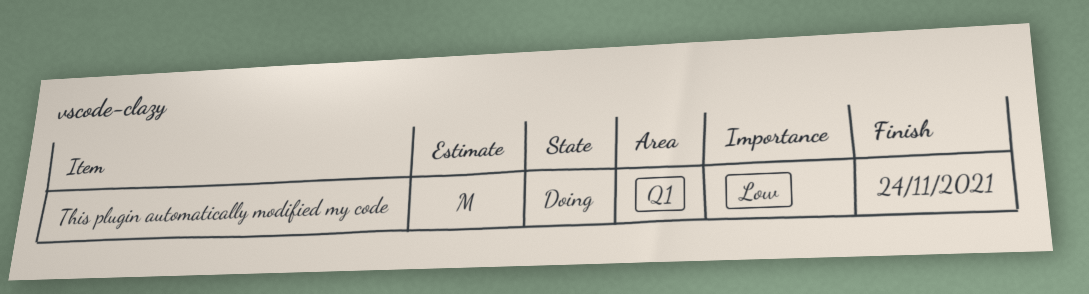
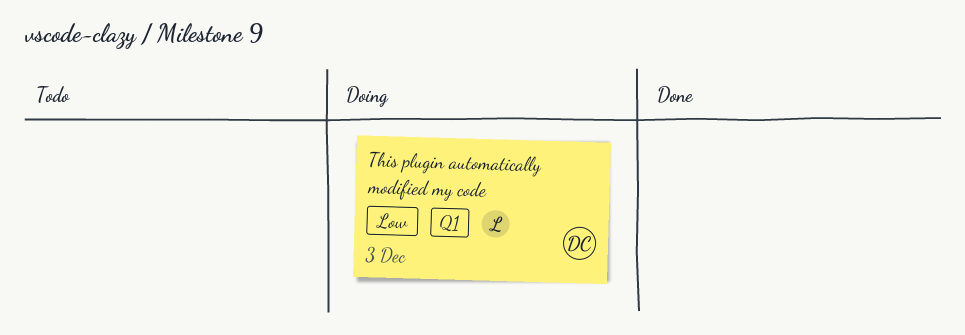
This plugin automatically modified my code, estimate: M -> L
This plugin automatically modified my code, due: Nov 24 -> Dec 3

